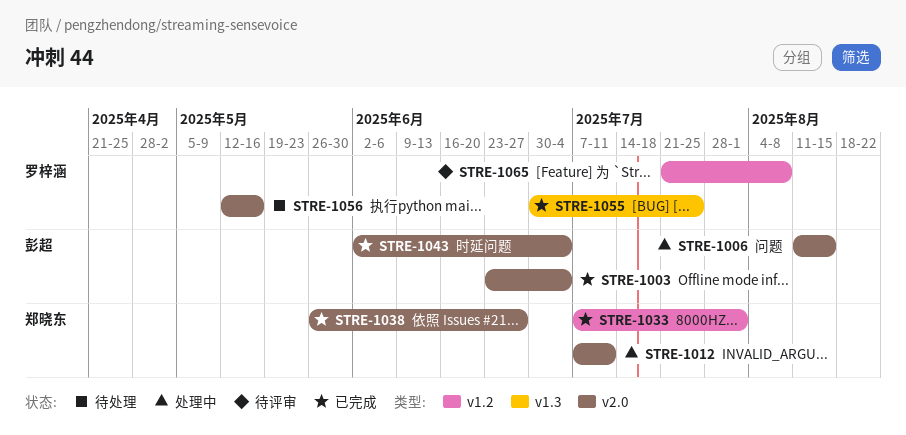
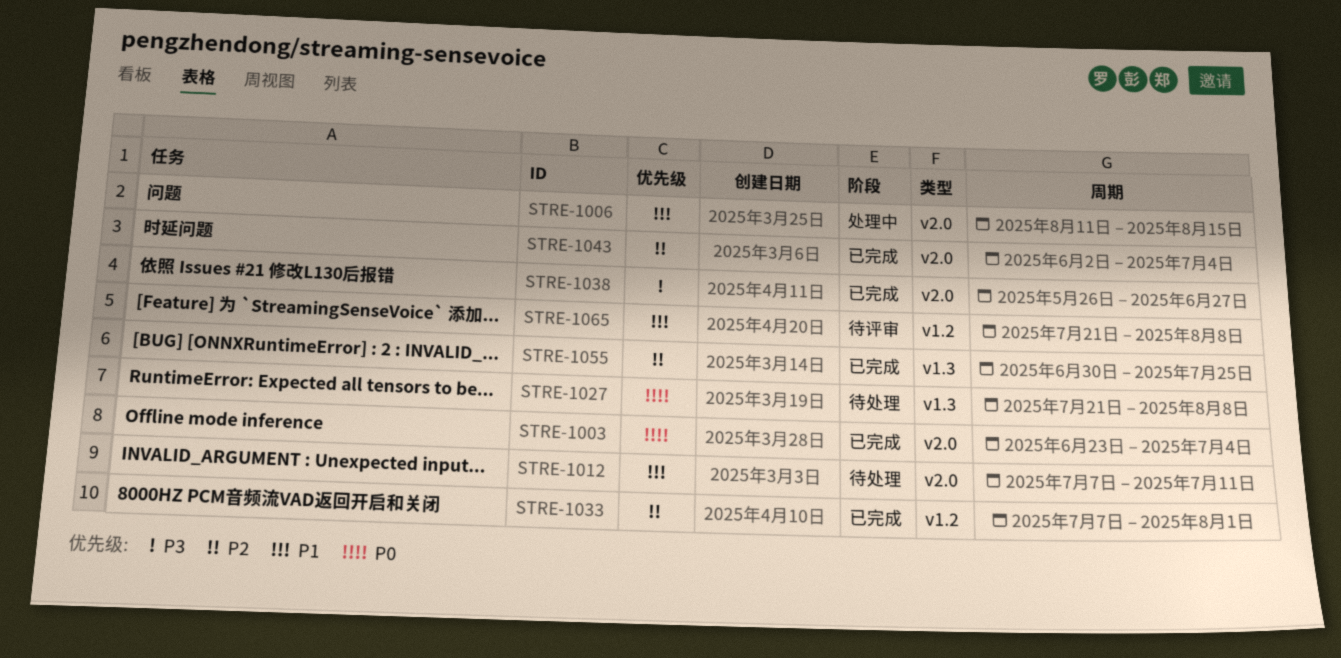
STRE-1012, status: 处理中 -> 待处理
STRE-1027: none -> present
STRE-1056: present -> none

